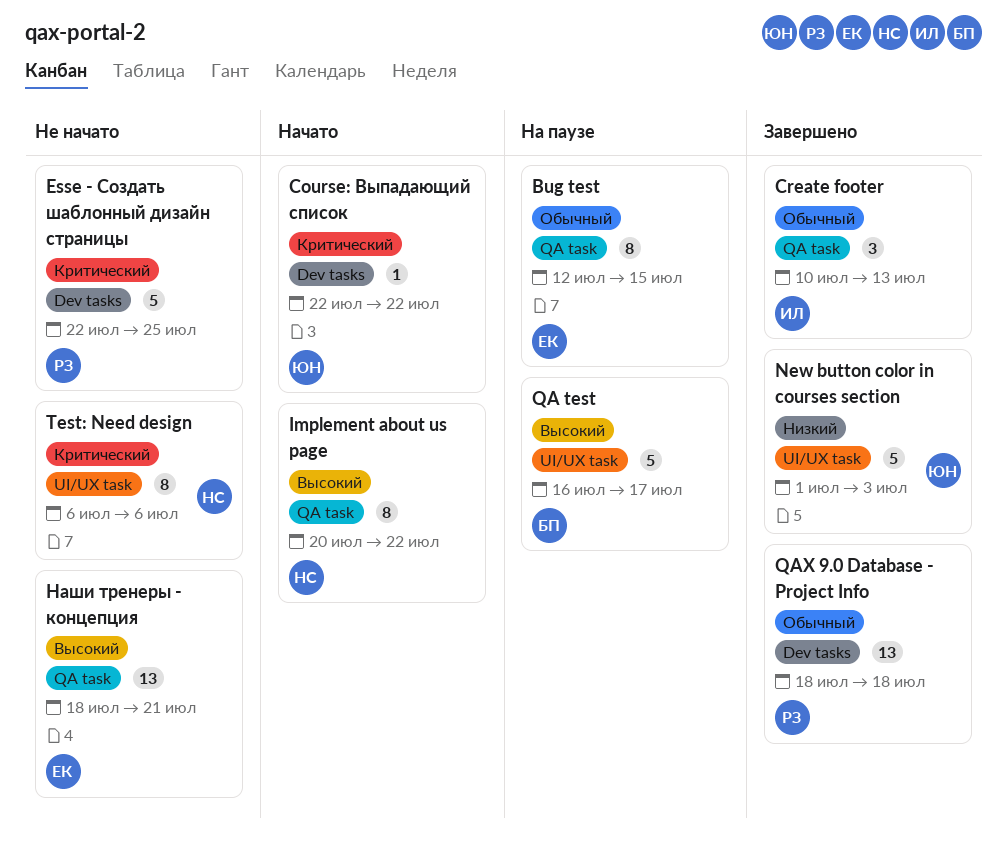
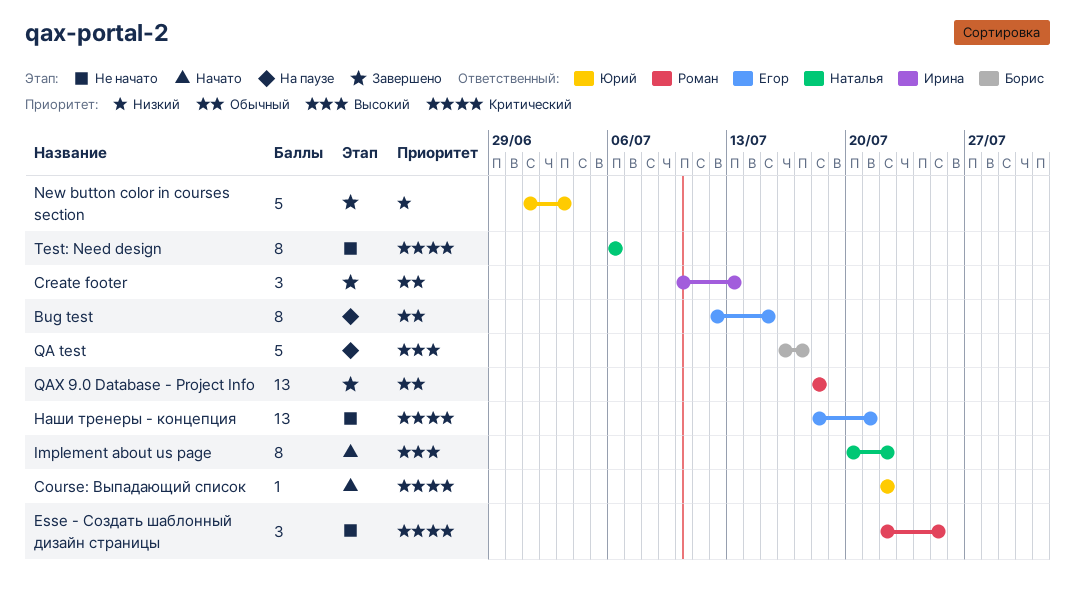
Esse - Создать шаблонный дизайн страницы, estimate: 5 -> 3
Наши тренеры - концепция, priority: Высокий -> Критический

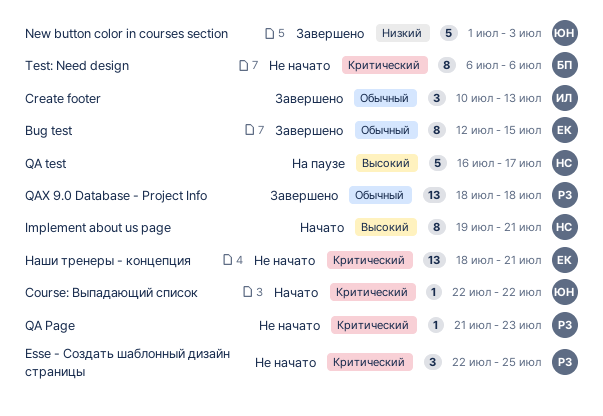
Bug test, status: На паузе -> Завершено
Implement about us page, start: Jul 20 -> Jul 19
Implement about us page, due: Jul 22 -> Jul 21
QA Page: none -> present
QA test, owner: Борис -> Наталья
Test: Need design, owner: Наталья -> Борис

